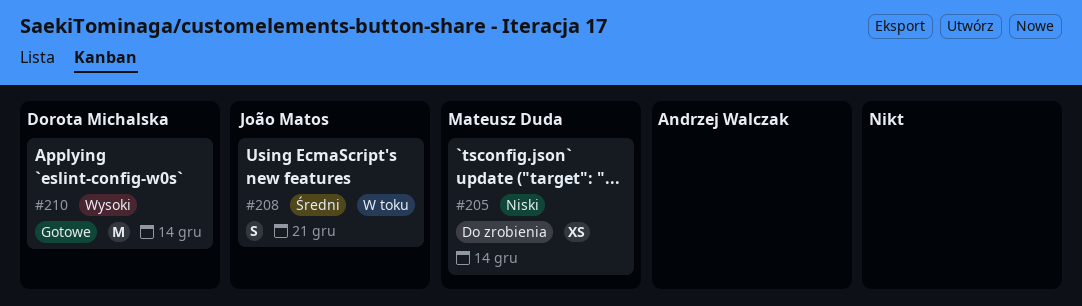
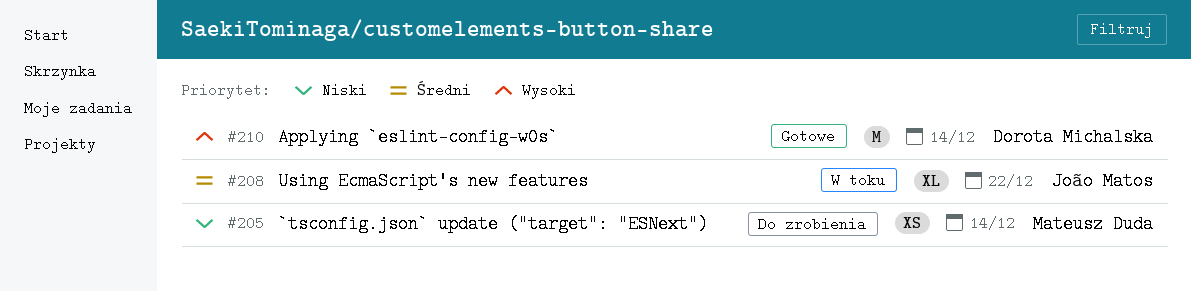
#208, estimate: S -> XL
#208, due: Dec 21 -> Dec 22

